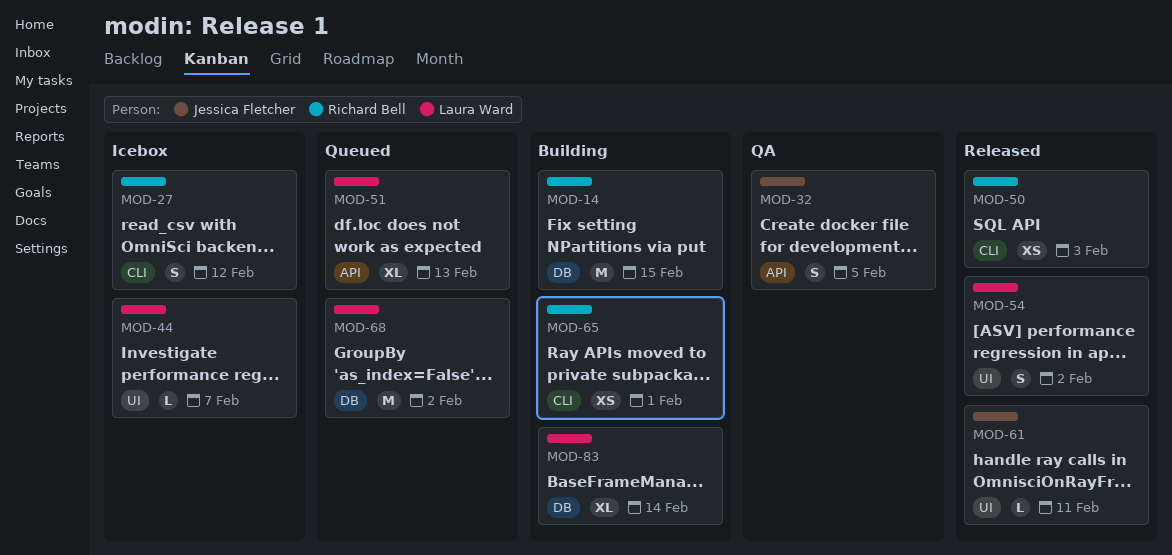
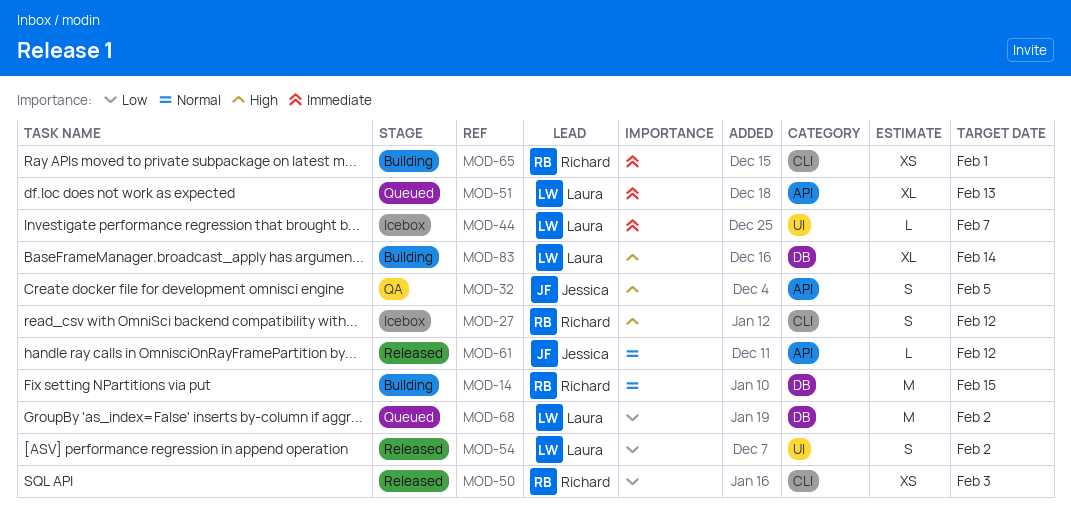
MOD-61, label: UI -> API
MOD-61, due: Feb 11 -> Feb 12

